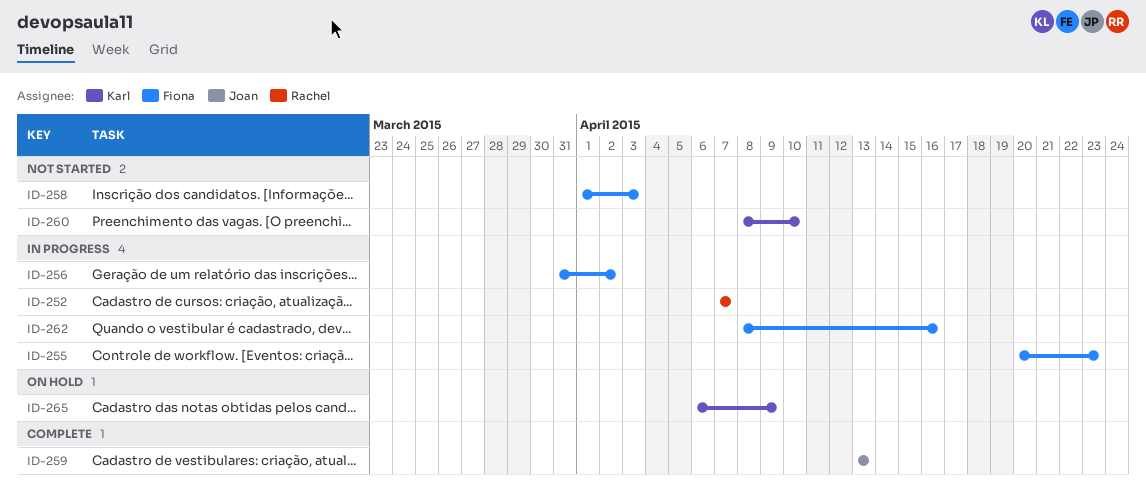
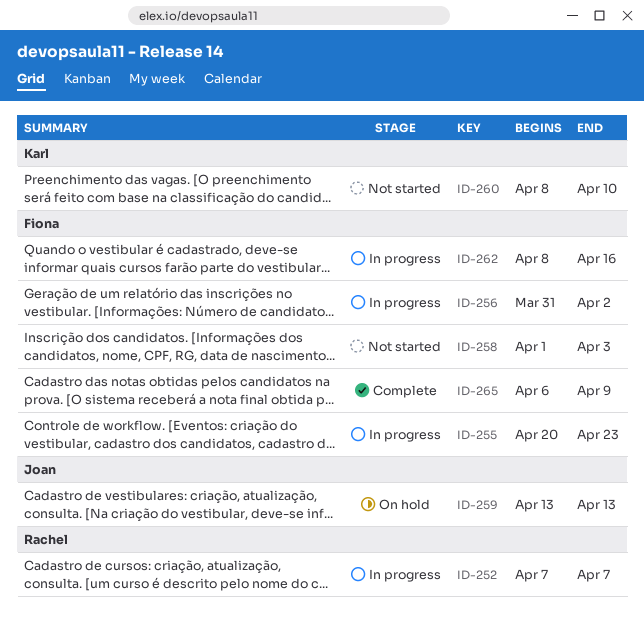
ID-259, status: Complete -> On hold
ID-265, status: On hold -> Complete
ID-265, owner: Karl -> Fiona

